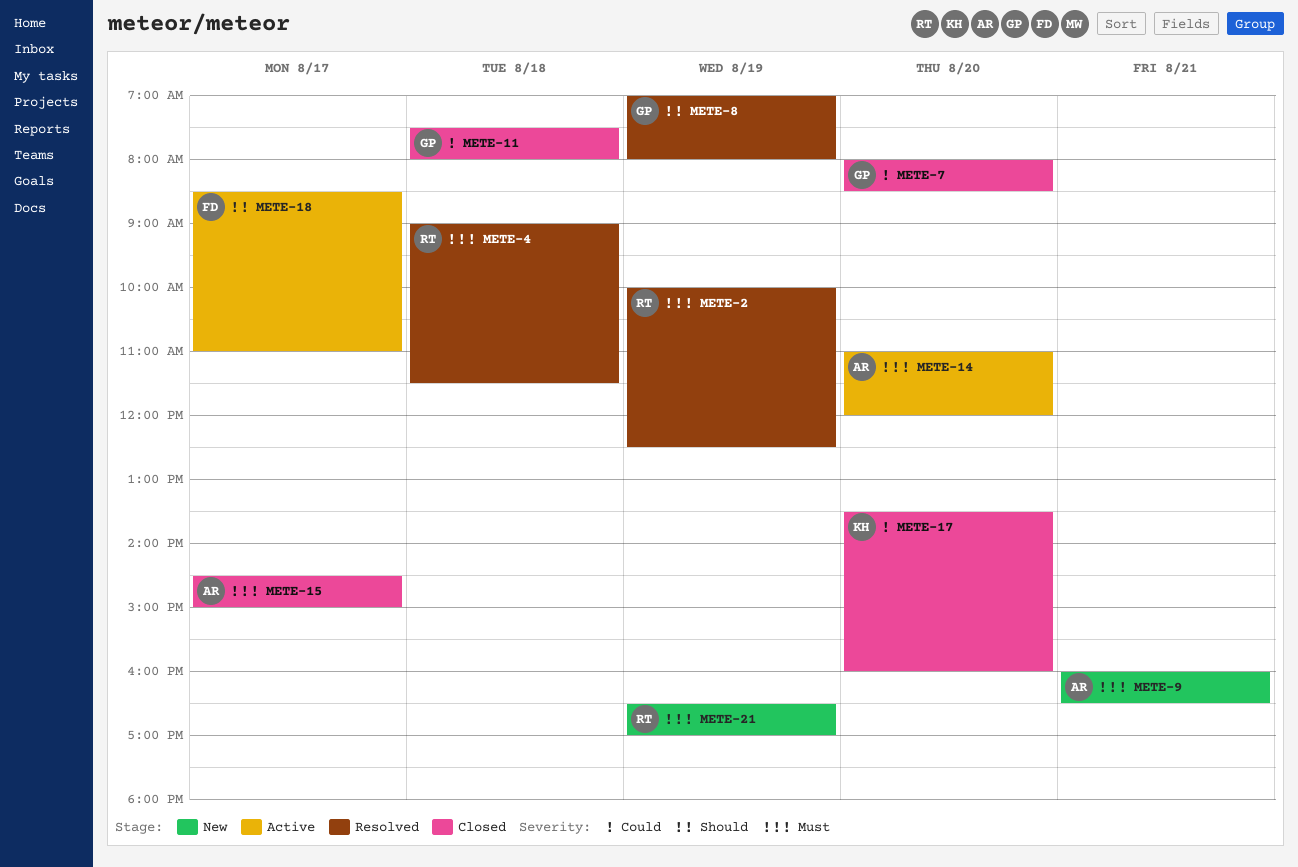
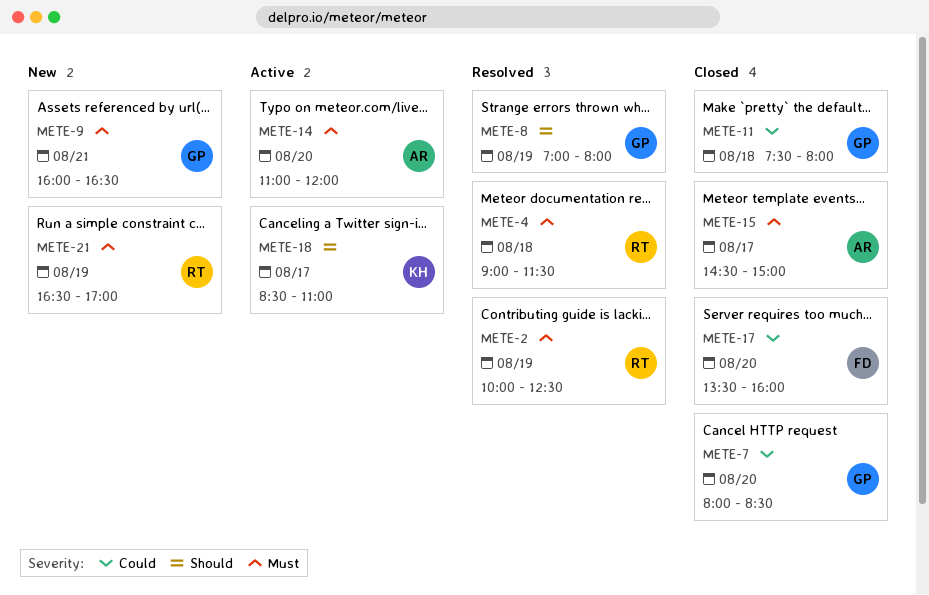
METE-9, owner: AR -> GP
METE-17, owner: KH -> FD
METE-18, owner: FD -> KH

